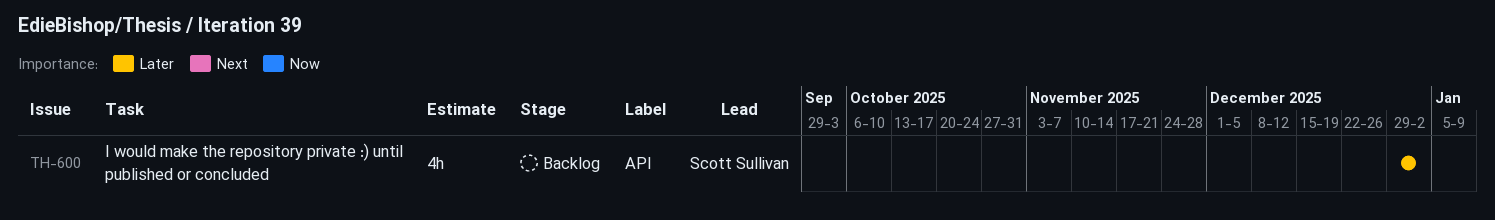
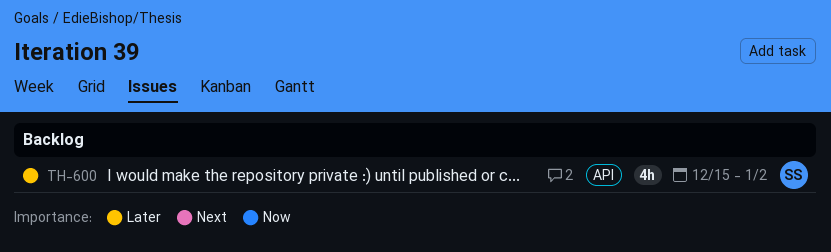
TH-600, start: Dec 29 -> Dec 15

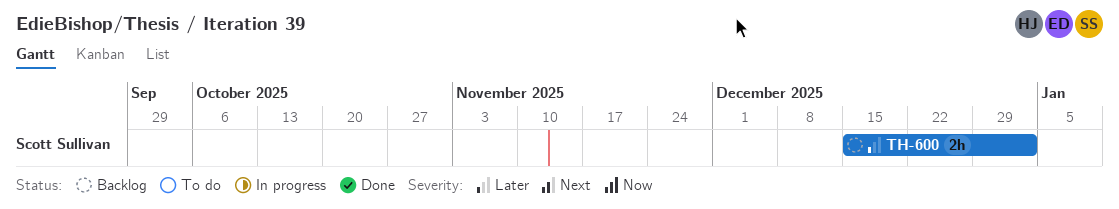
TH-600, estimate: 4h -> 2h

